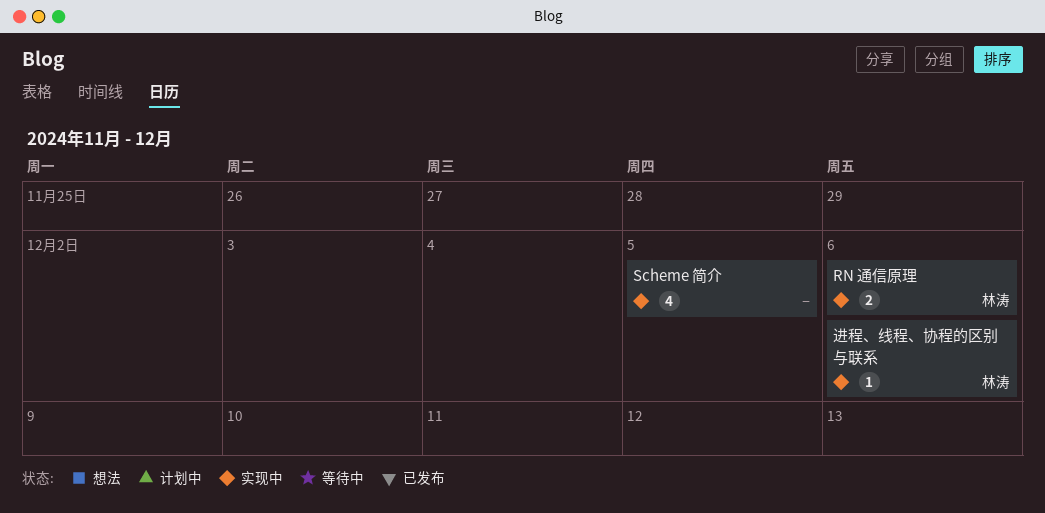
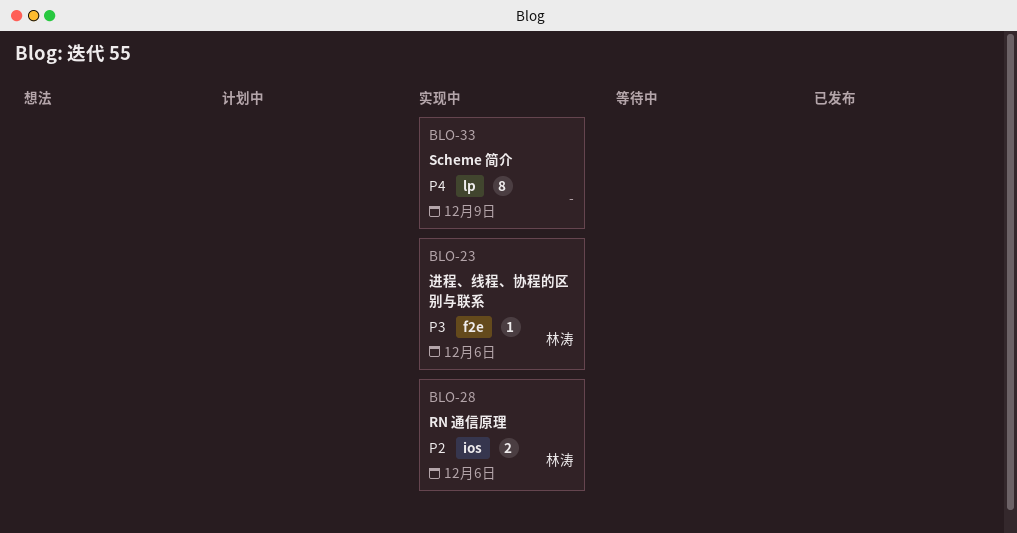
Scheme 简介, estimate: 4 -> 8
Scheme 简介, due: Dec 5 -> Dec 9

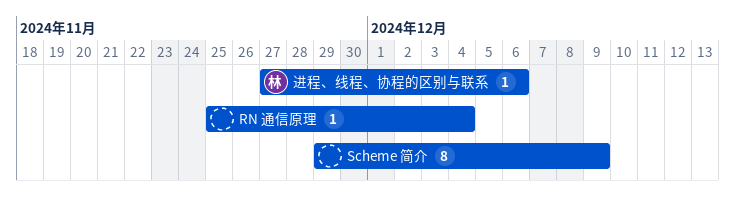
RN 通信原理, owner: 林涛 -> none
RN 通信原理, estimate: 2 -> 1
RN 通信原理, due: Dec 6 -> Dec 4

